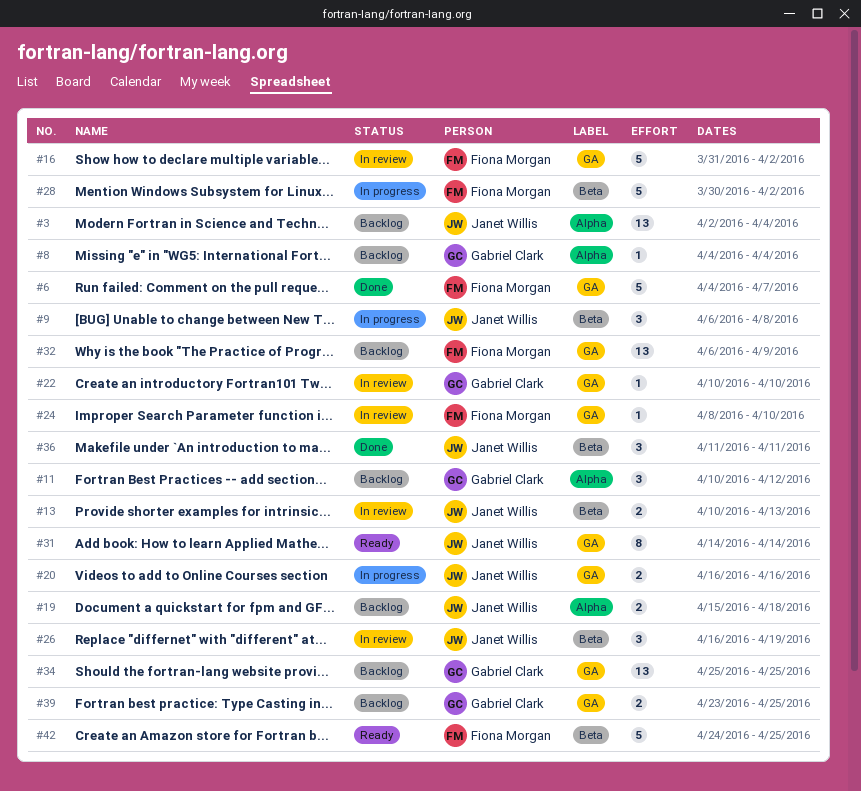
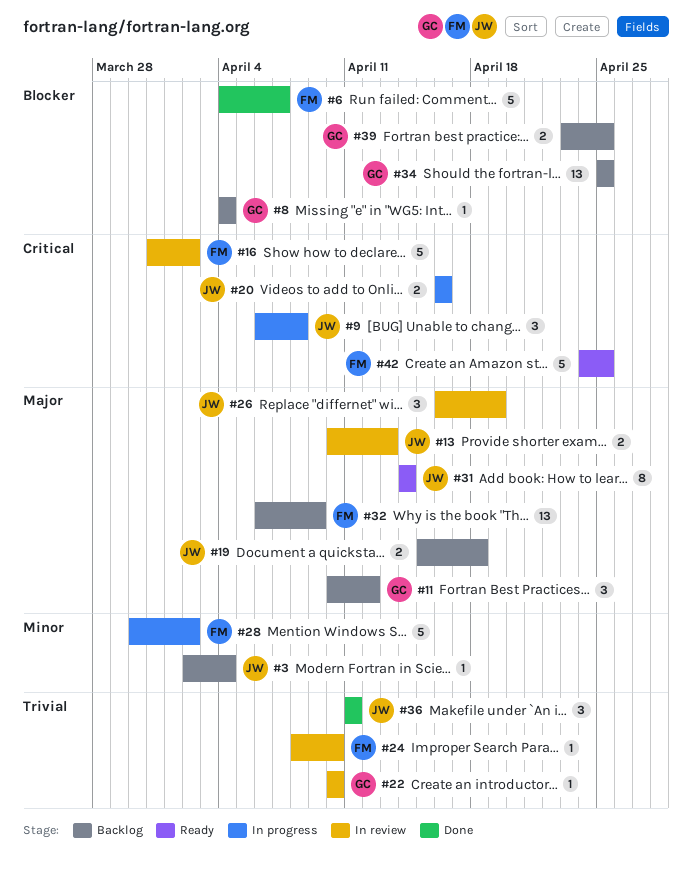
#3, estimate: 13 -> 1

